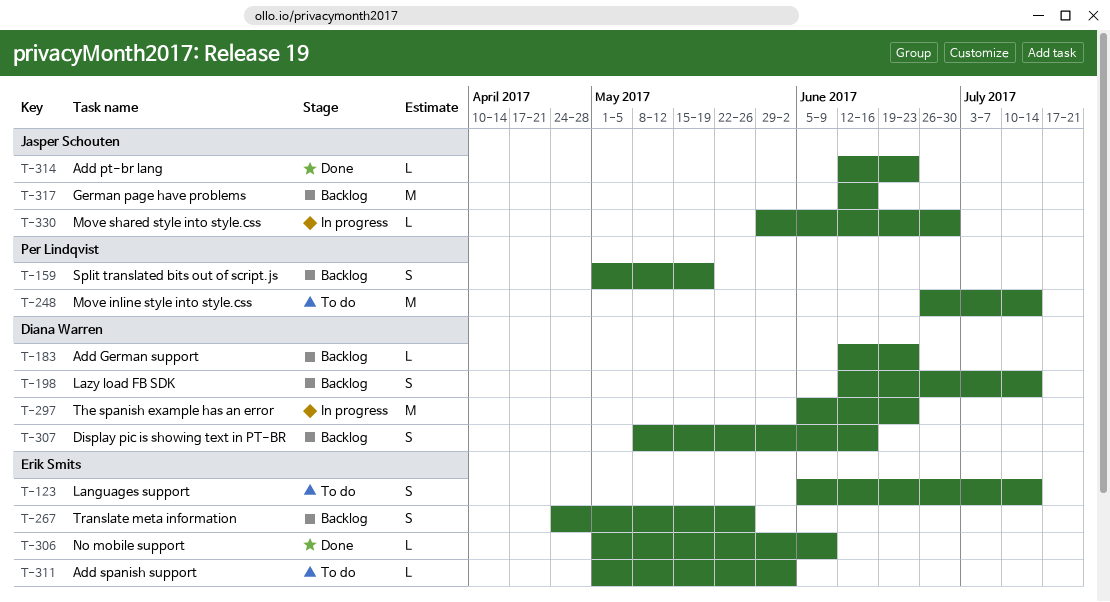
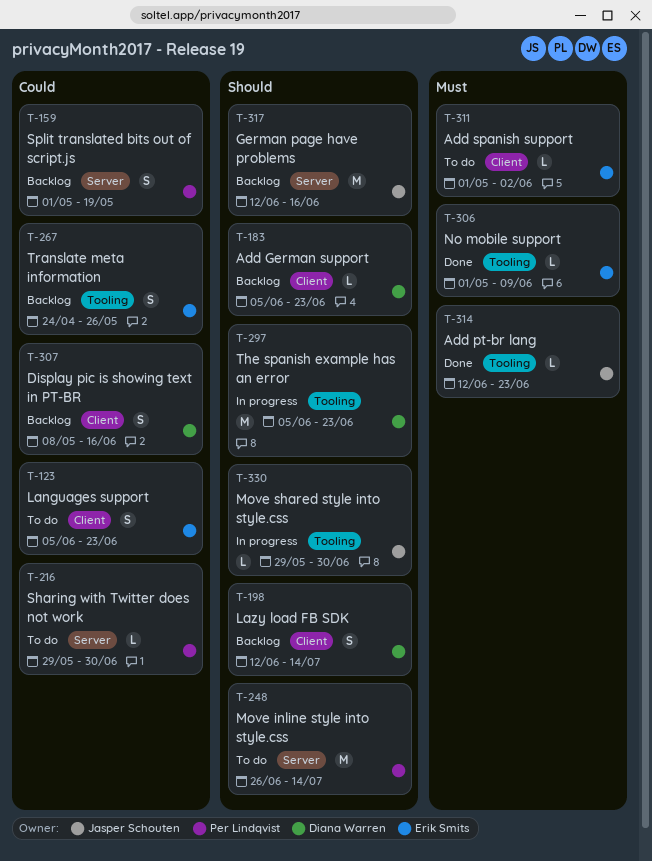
T-123, due: Jul 14 -> Jun 23
T-183, start: Jun 12 -> Jun 5
T-216: none -> present

